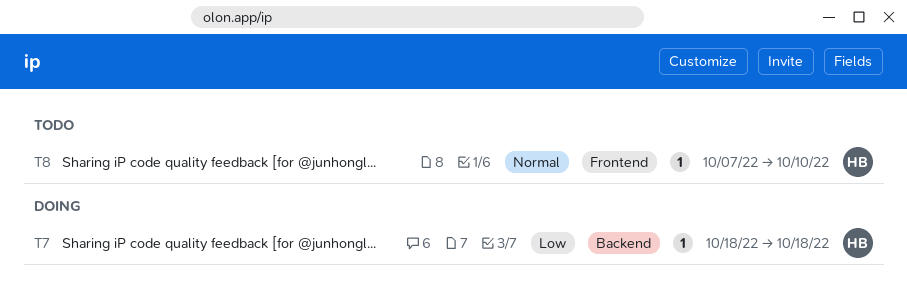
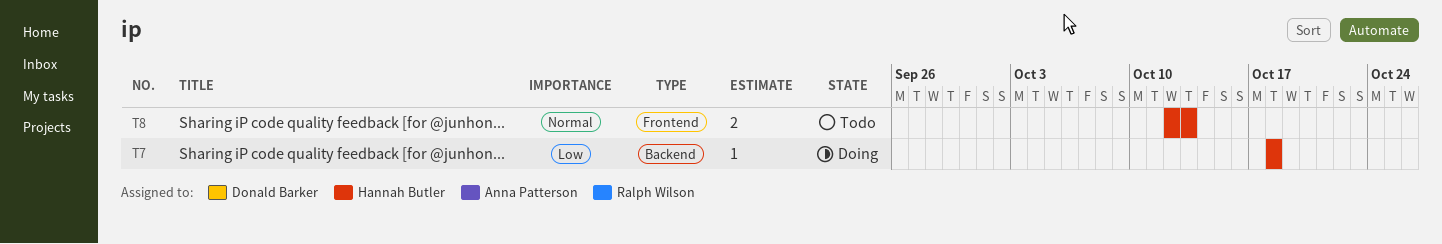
T8, estimate: 1 -> 2
T8, start: Oct 7 -> Oct 12
T8, due: Oct 10 -> Oct 13

